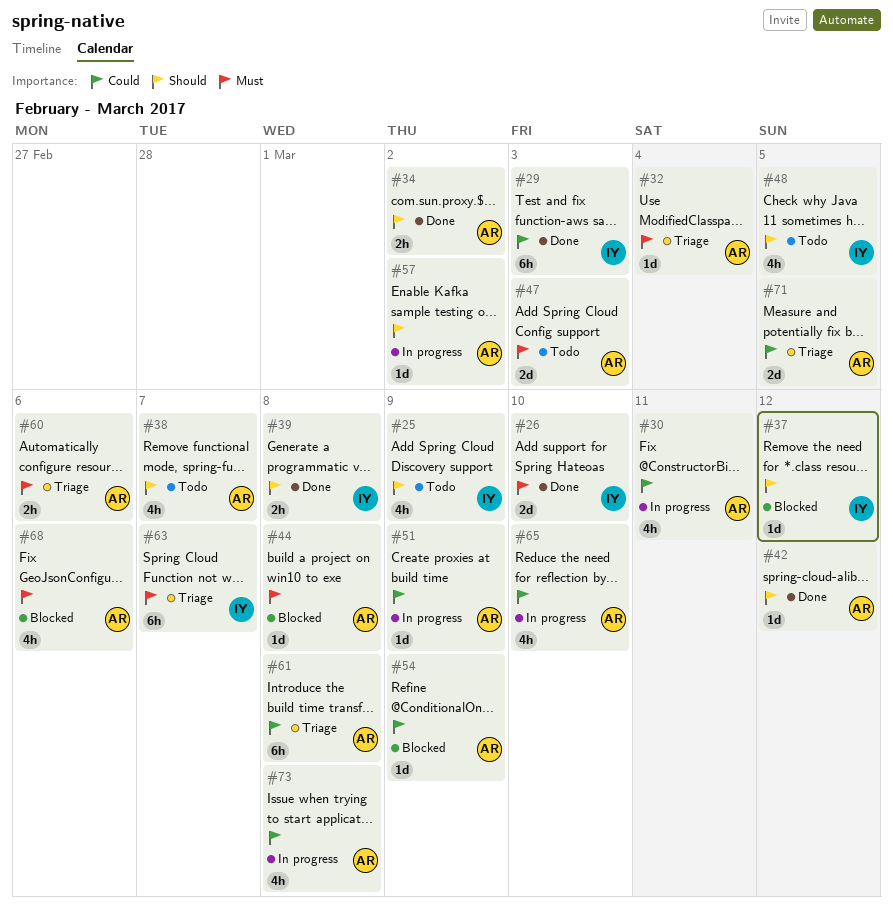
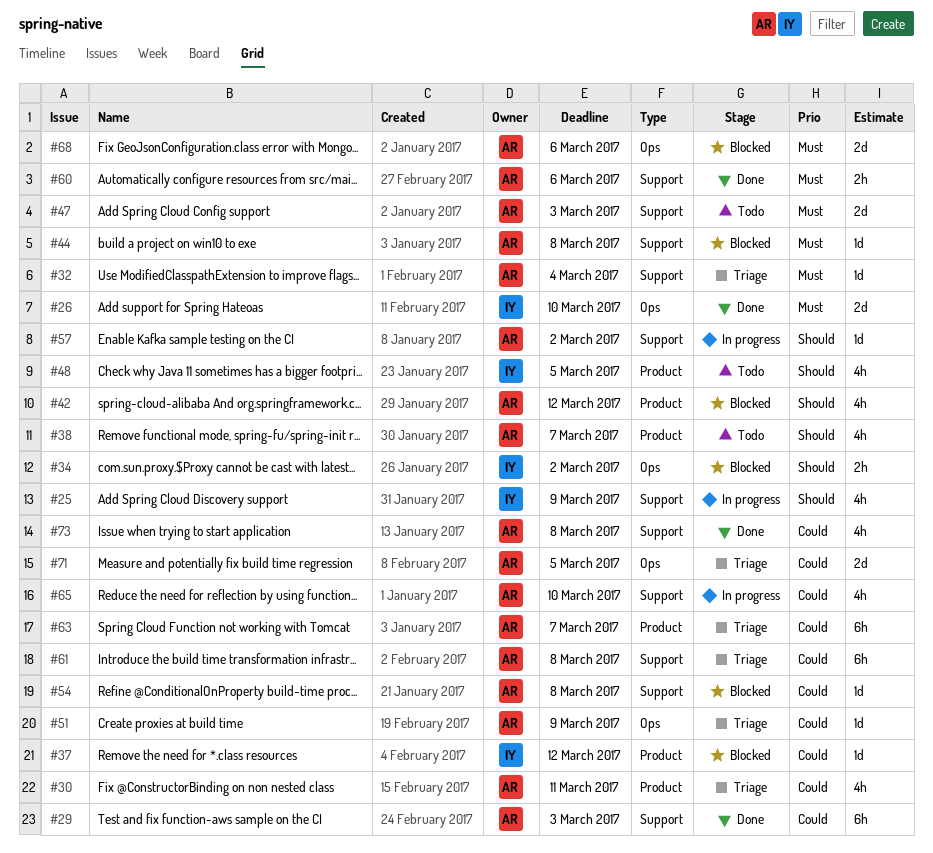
#25, status: Todo -> In progress
#29, owner: IY -> AR
#30, status: In progress -> Triage
#34, status: Done -> Blocked
#34, owner: AR -> IY
#37, priority: Should -> Could
#39: present -> none
#42, status: Done -> Blocked
#42, estimate: 1d -> 4h
#51, status: In progress -> Triage
#54, due: Mar 9 -> Mar 8
#60, status: Triage -> Done
#63, owner: IY -> AR
#63, priority: Must -> Could
#68, estimate: 4h -> 2d
#73, status: In progress -> Done

